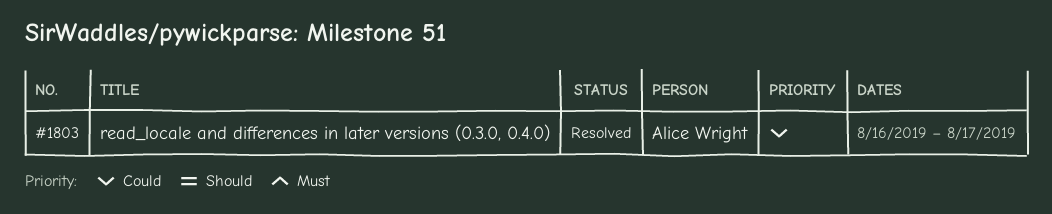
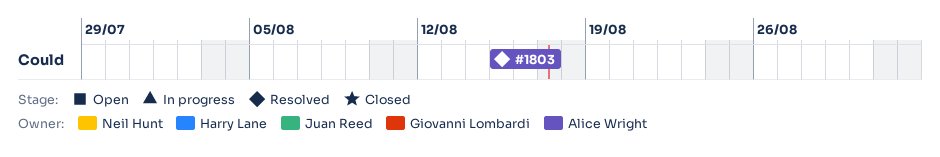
#1803, start: Aug 16 -> Aug 15

